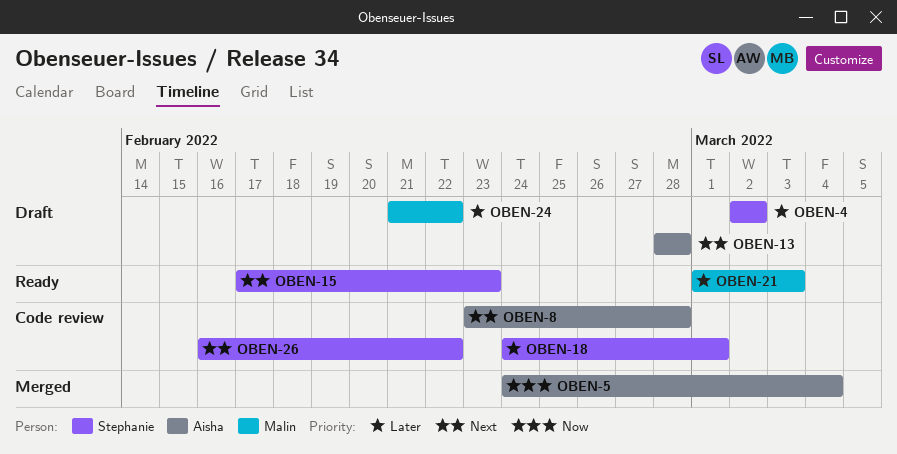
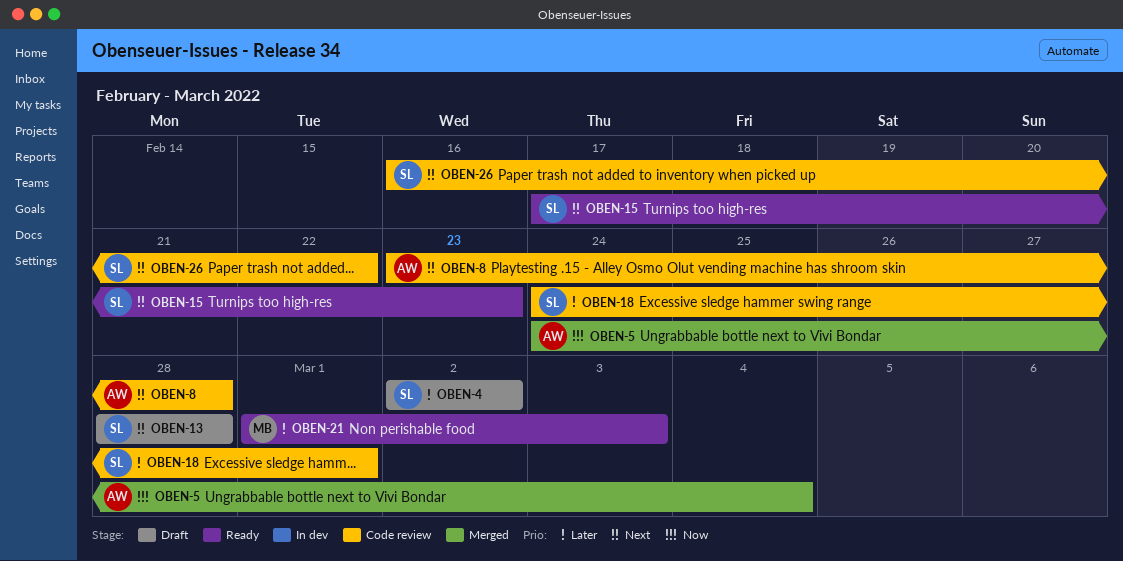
OBEN-13, owner: Aisha -> Stephanie
OBEN-24: present -> none

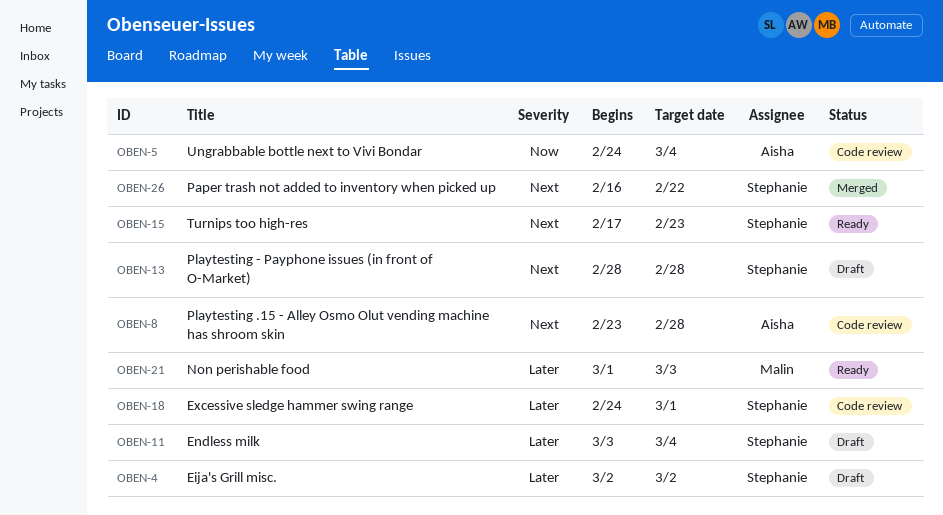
OBEN-5, status: Merged -> Code review
OBEN-11: none -> present
OBEN-26, status: Code review -> Merged

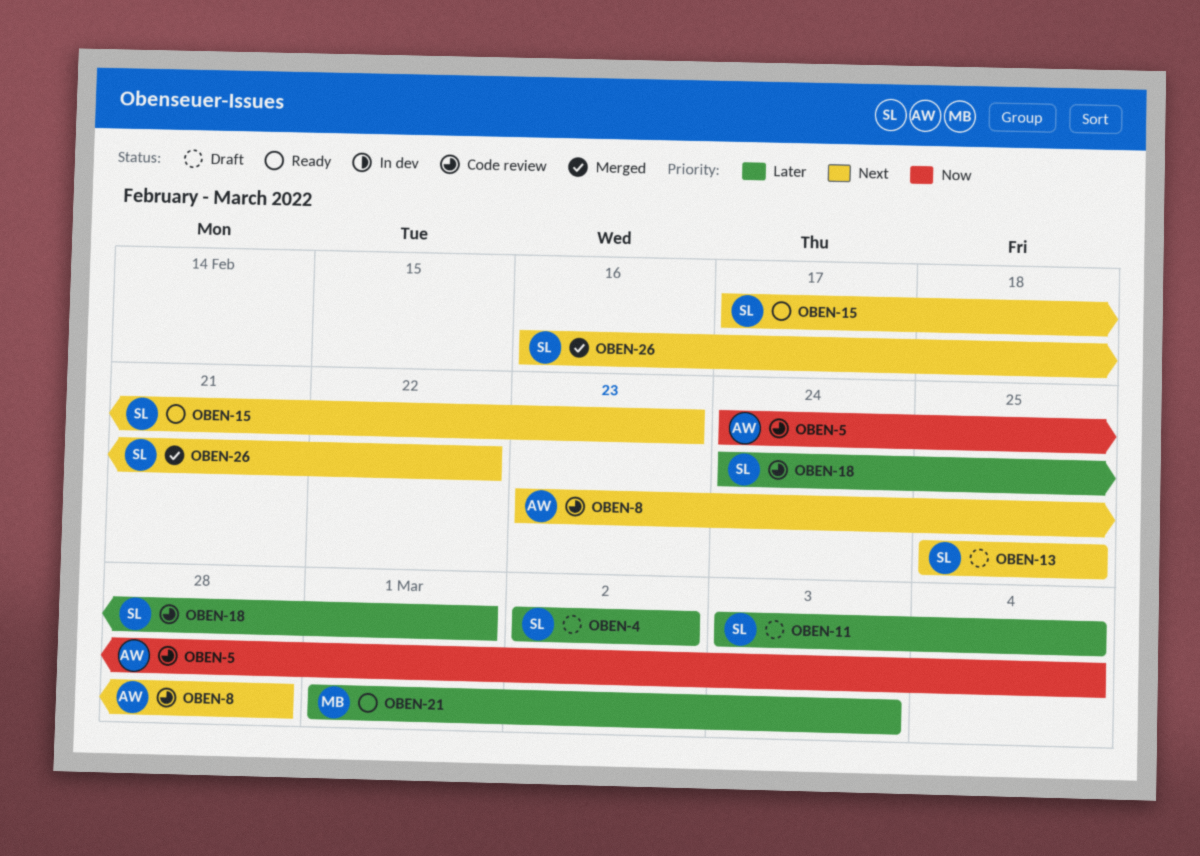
OBEN-13, start: Feb 28 -> Feb 25
OBEN-13, due: Feb 28 -> Feb 25

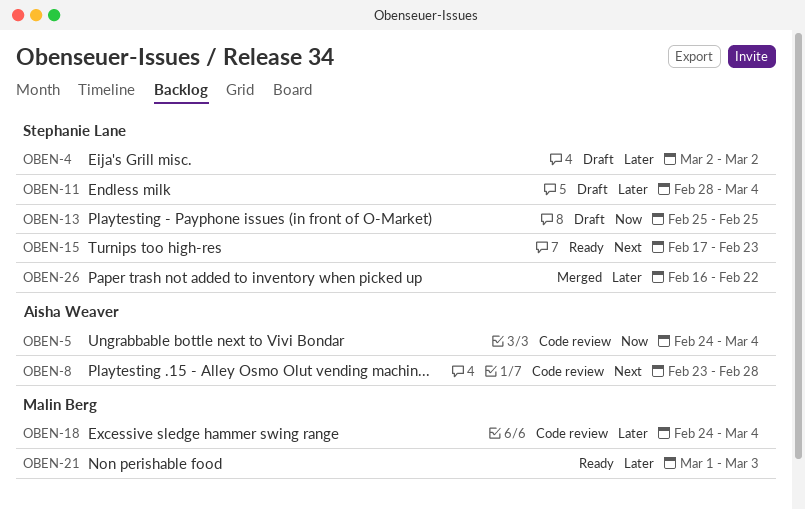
OBEN-11, start: Mar 3 -> Feb 28
OBEN-13, priority: Next -> Now
OBEN-18, owner: Stephanie Lane -> Malin Berg
OBEN-18, due: Mar 1 -> Mar 4
OBEN-26, priority: Next -> Later

